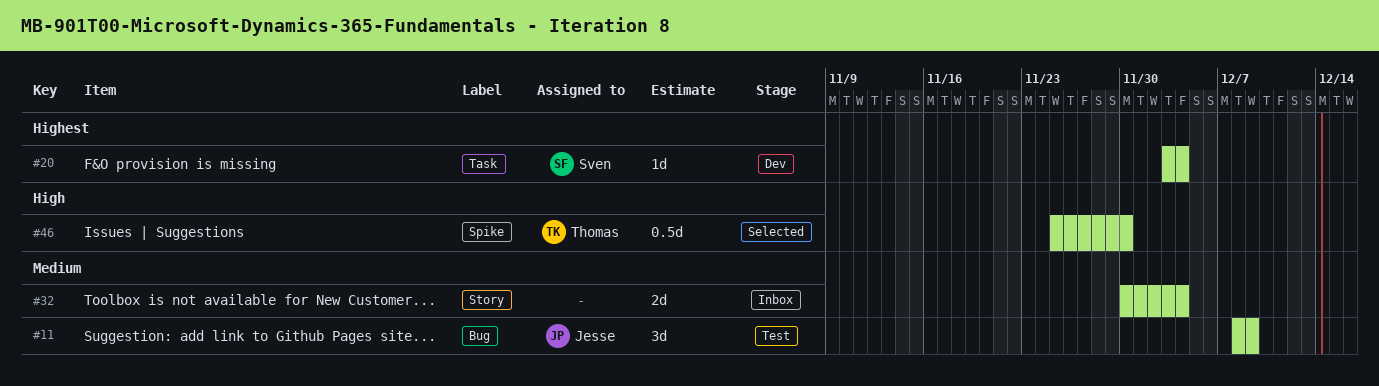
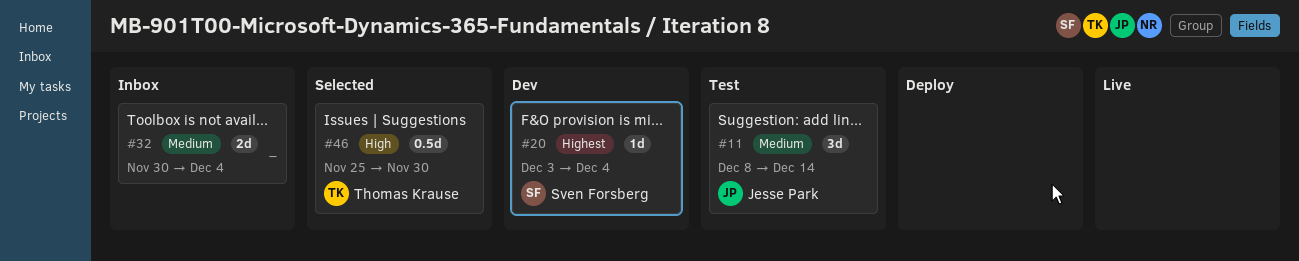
#11, due: Dec 9 -> Dec 14

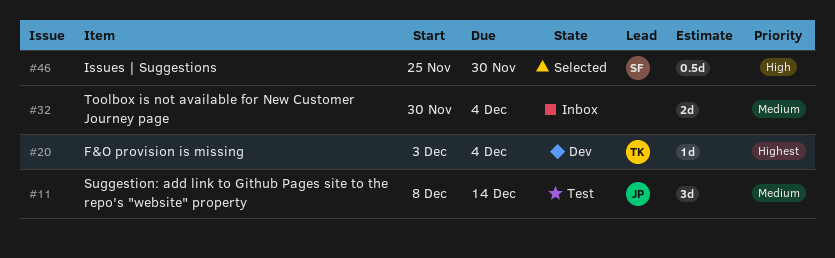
#20, owner: Sven Forsberg -> Thomas Krause
#46, owner: Thomas Krause -> Sven Forsberg

